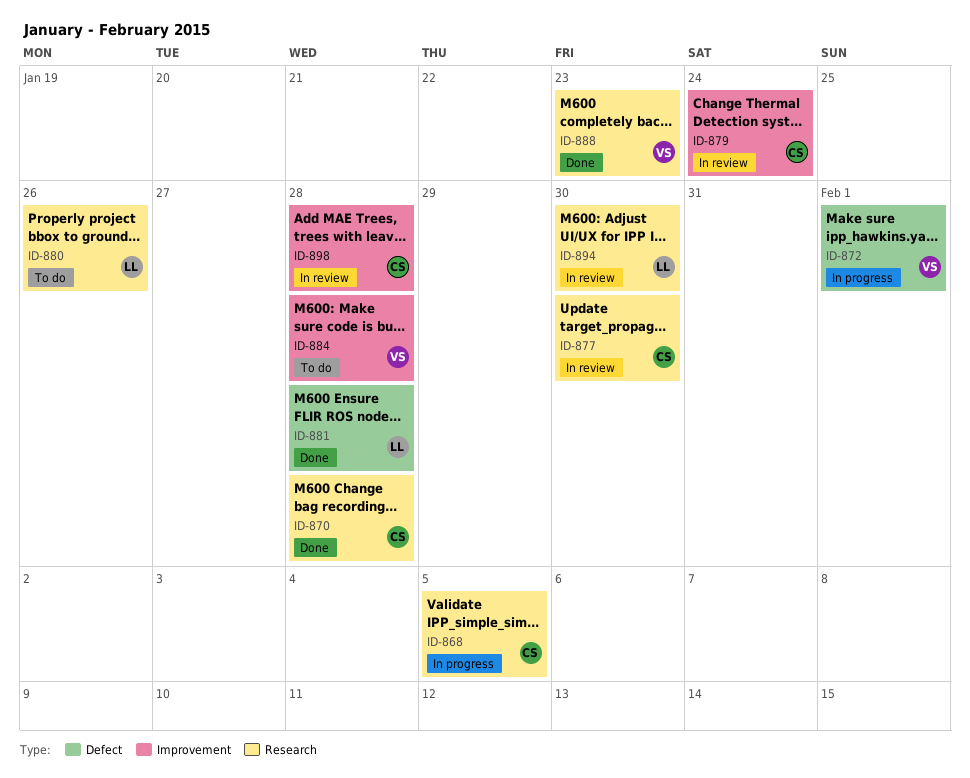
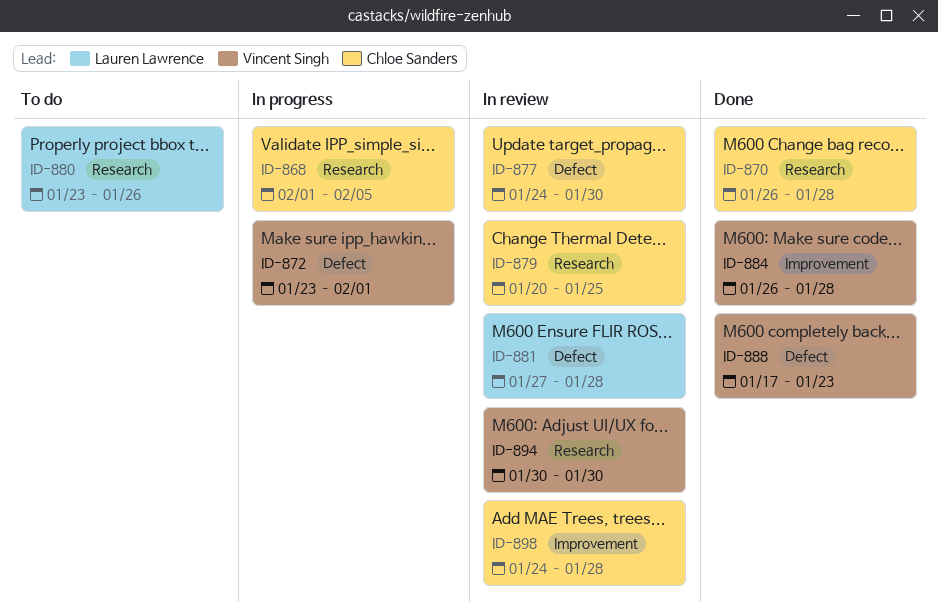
ID-877, label: Research -> Defect
ID-879, label: Improvement -> Research
ID-879, due: Jan 24 -> Jan 25
ID-881, status: Done -> In review
ID-884, status: To do -> Done
ID-888, label: Research -> Defect
ID-894, owner: Lauren Lawrence -> Vincent Singh

